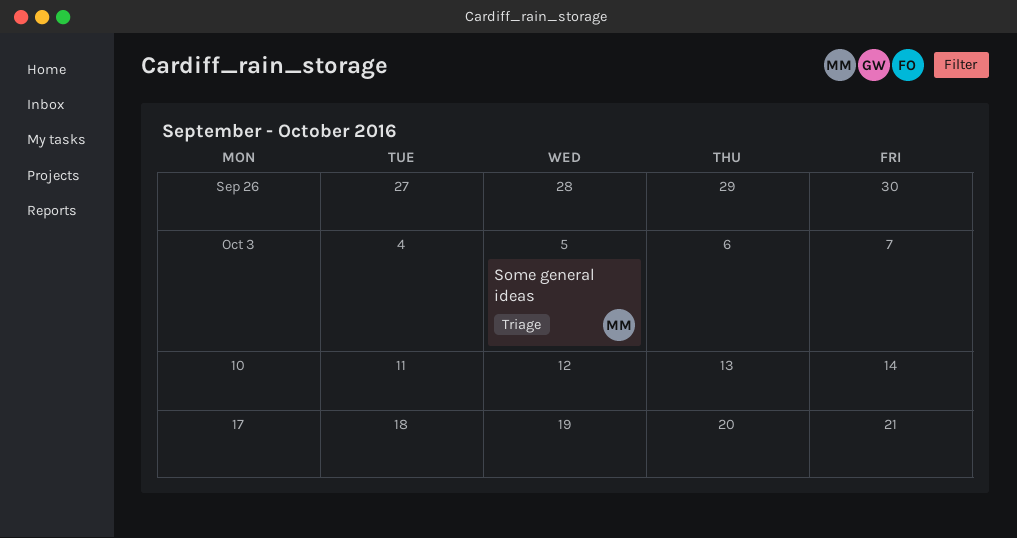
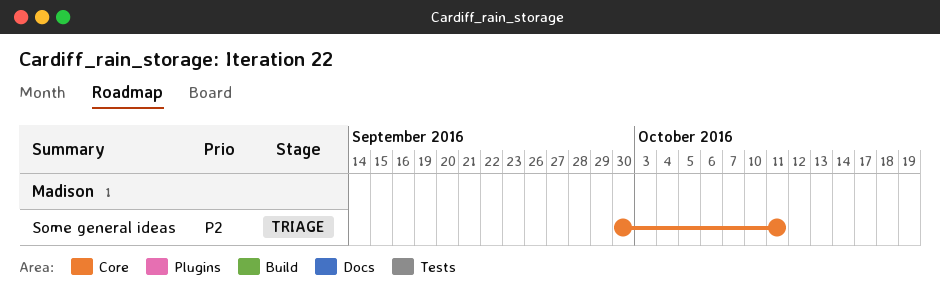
Some general ideas, due: Oct 5 -> Oct 11

